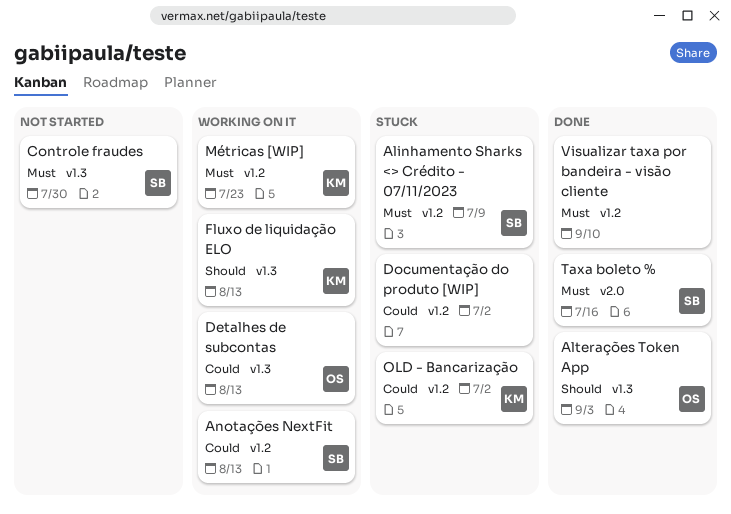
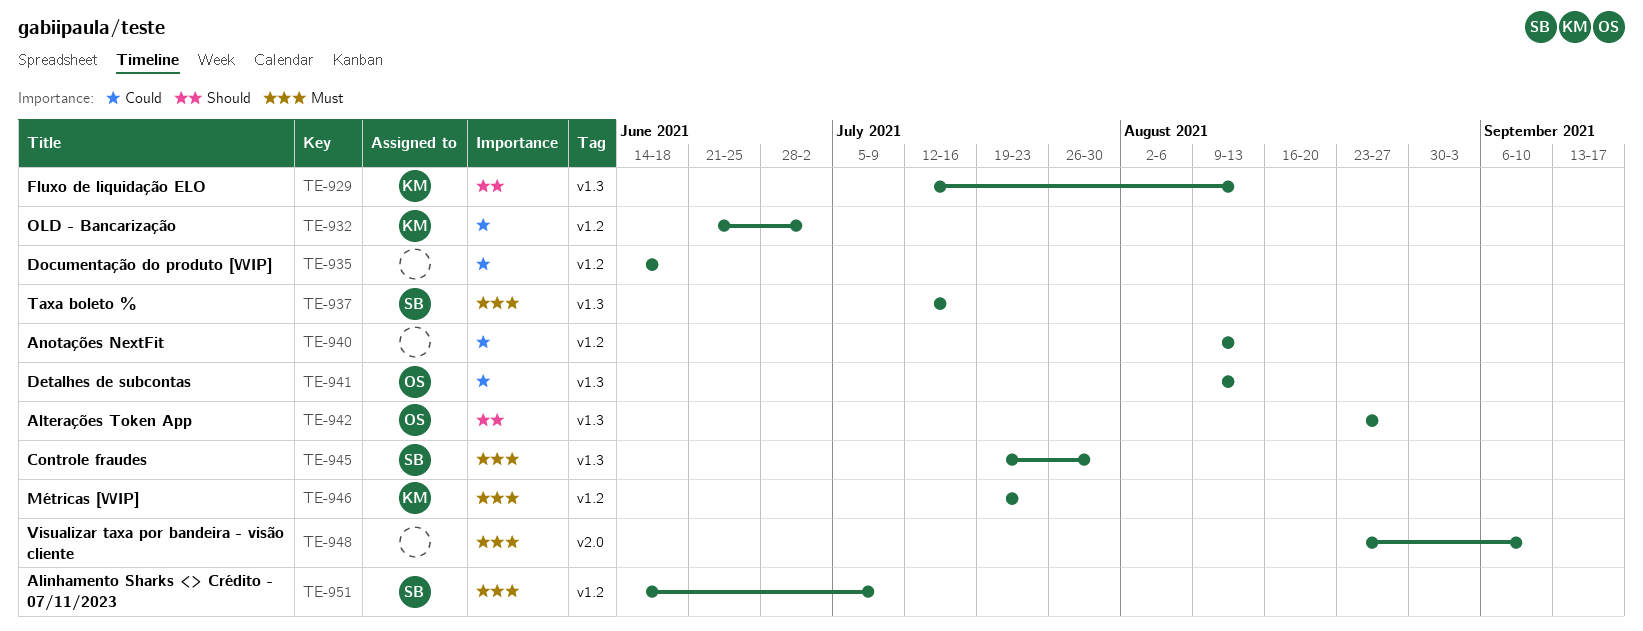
Alterações Token App, due: Sep 3 -> Aug 27
Anotações NextFit, owner: SB -> none
Documentação do produto [WIP], due: Jul 2 -> Jun 18
Taxa boleto %, label: v2.0 -> v1.3
Visualizar taxa por bandeira - visão cliente, label: v1.2 -> v2.0

